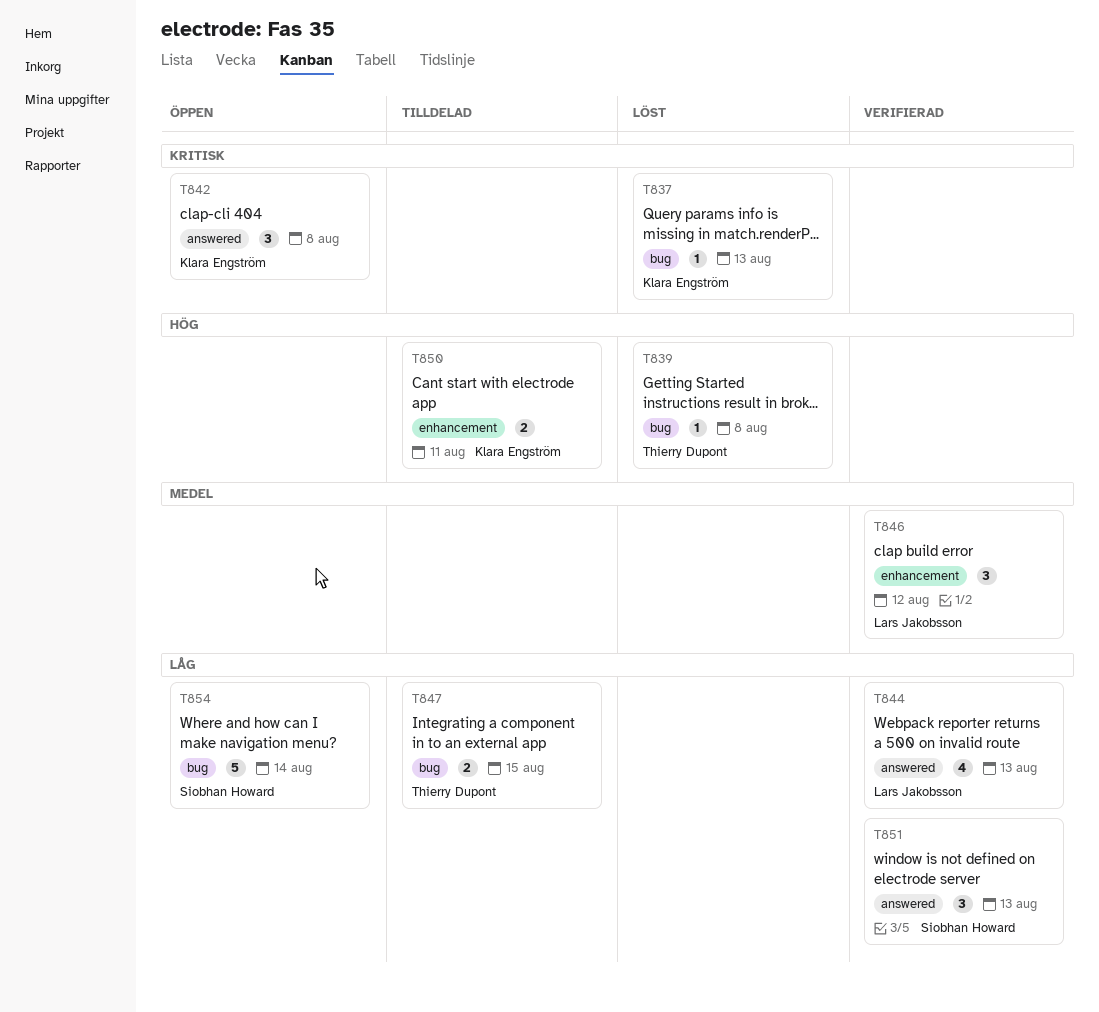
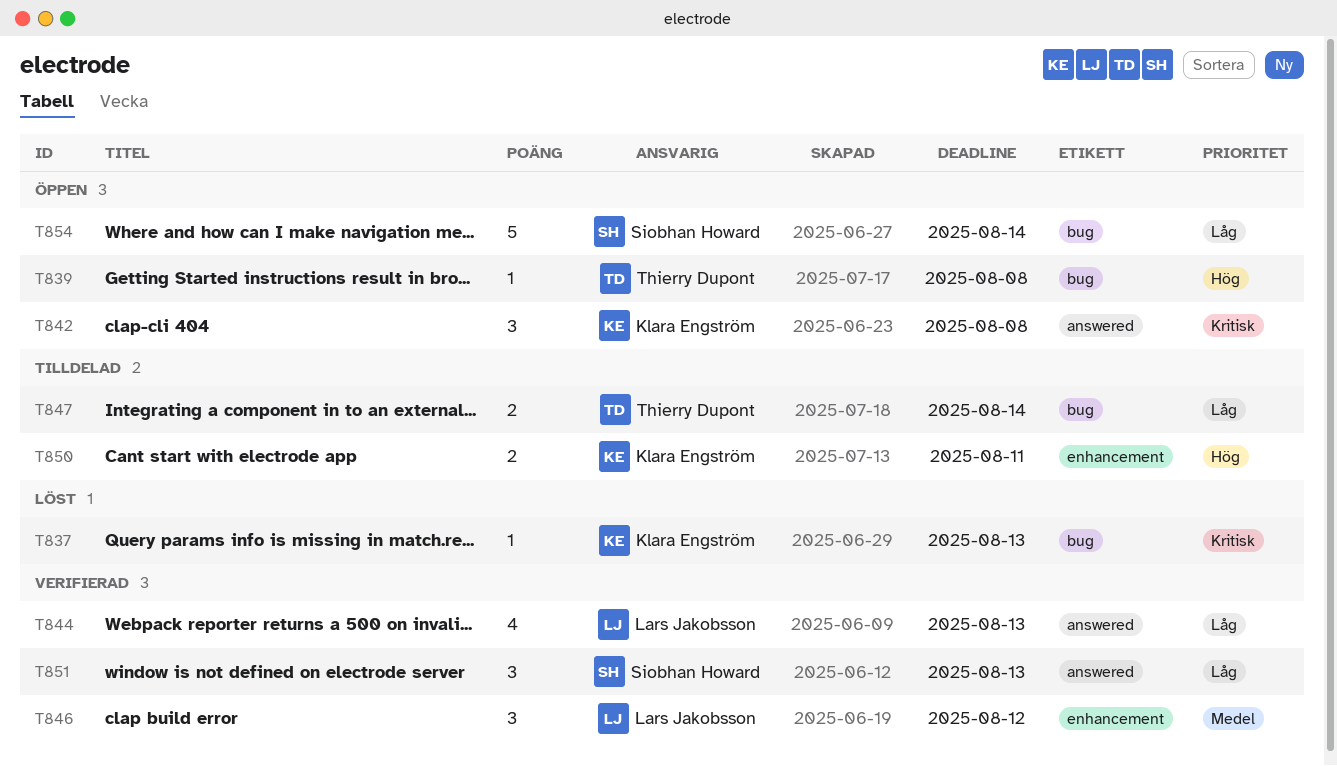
T839, status: Löst -> Öppen
T847, due: Aug 15 -> Aug 14

